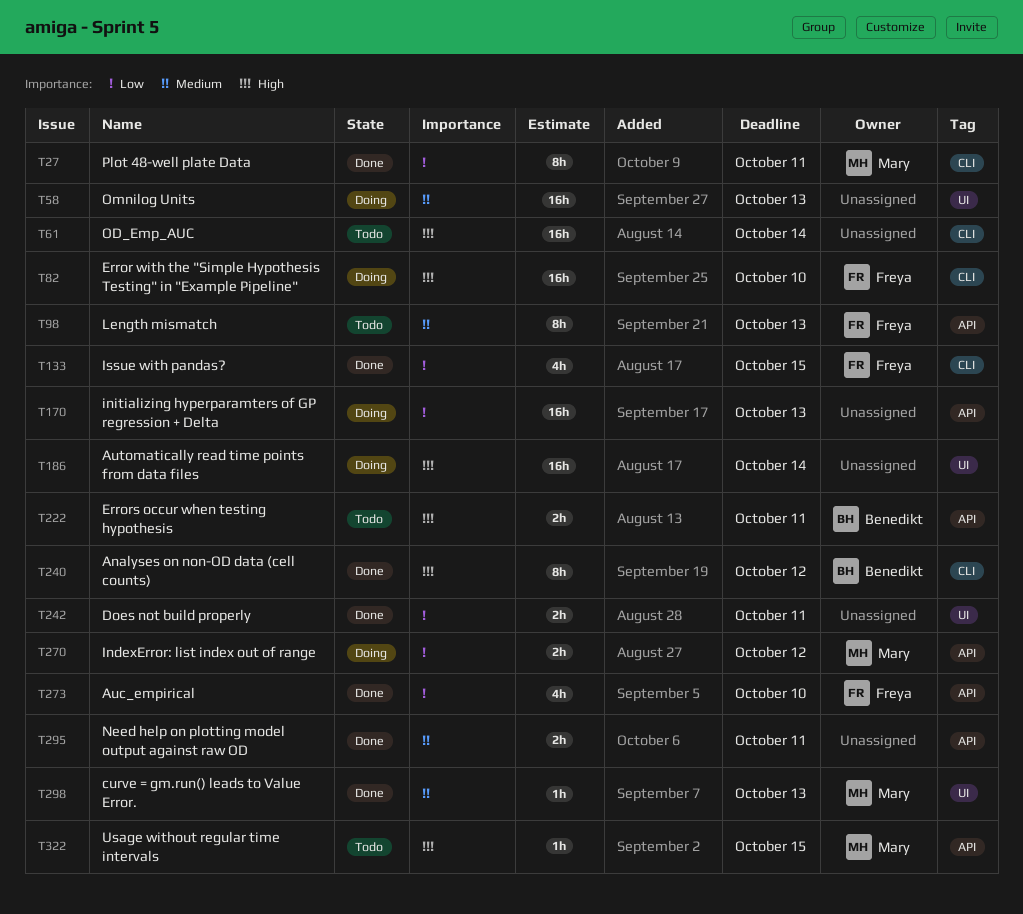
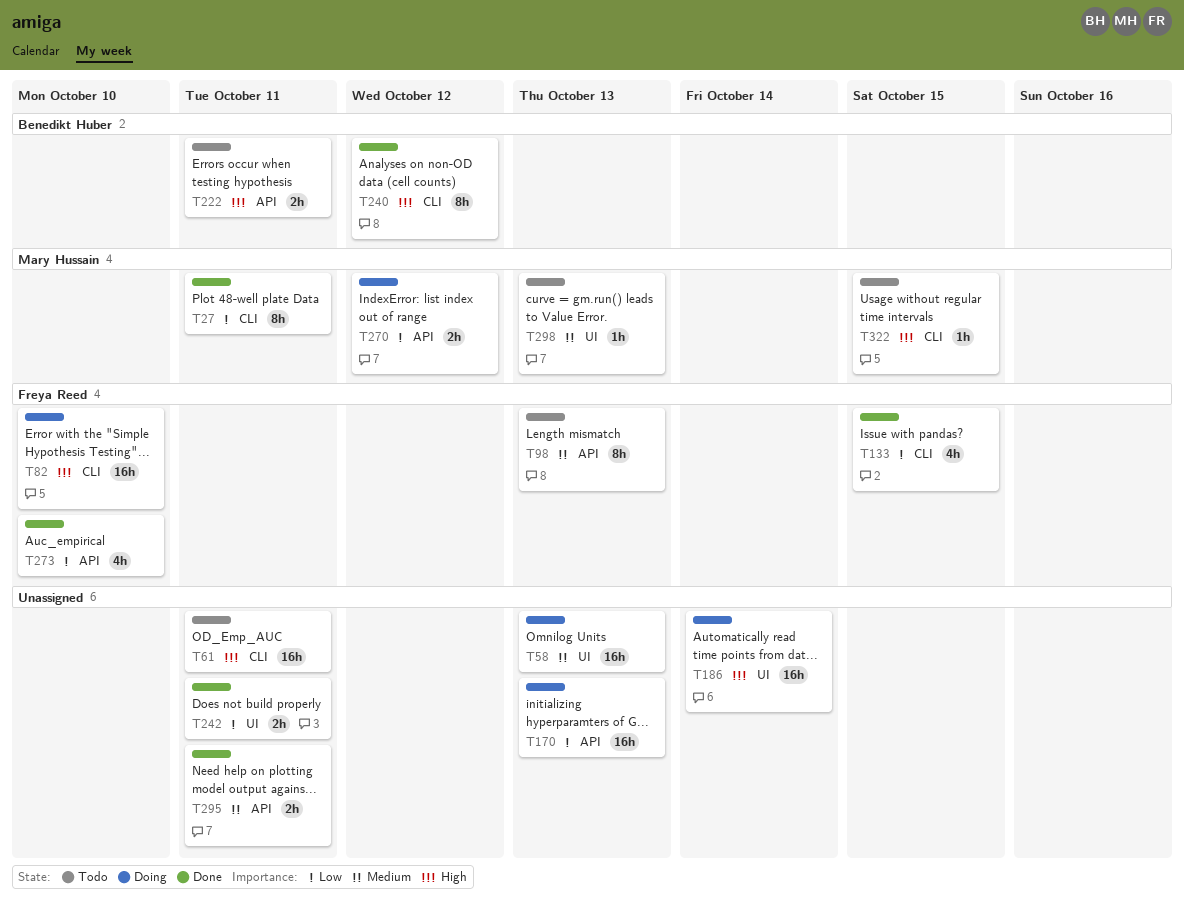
T61, due: Oct 14 -> Oct 11
T298, status: Done -> Todo
T322, label: API -> CLI

